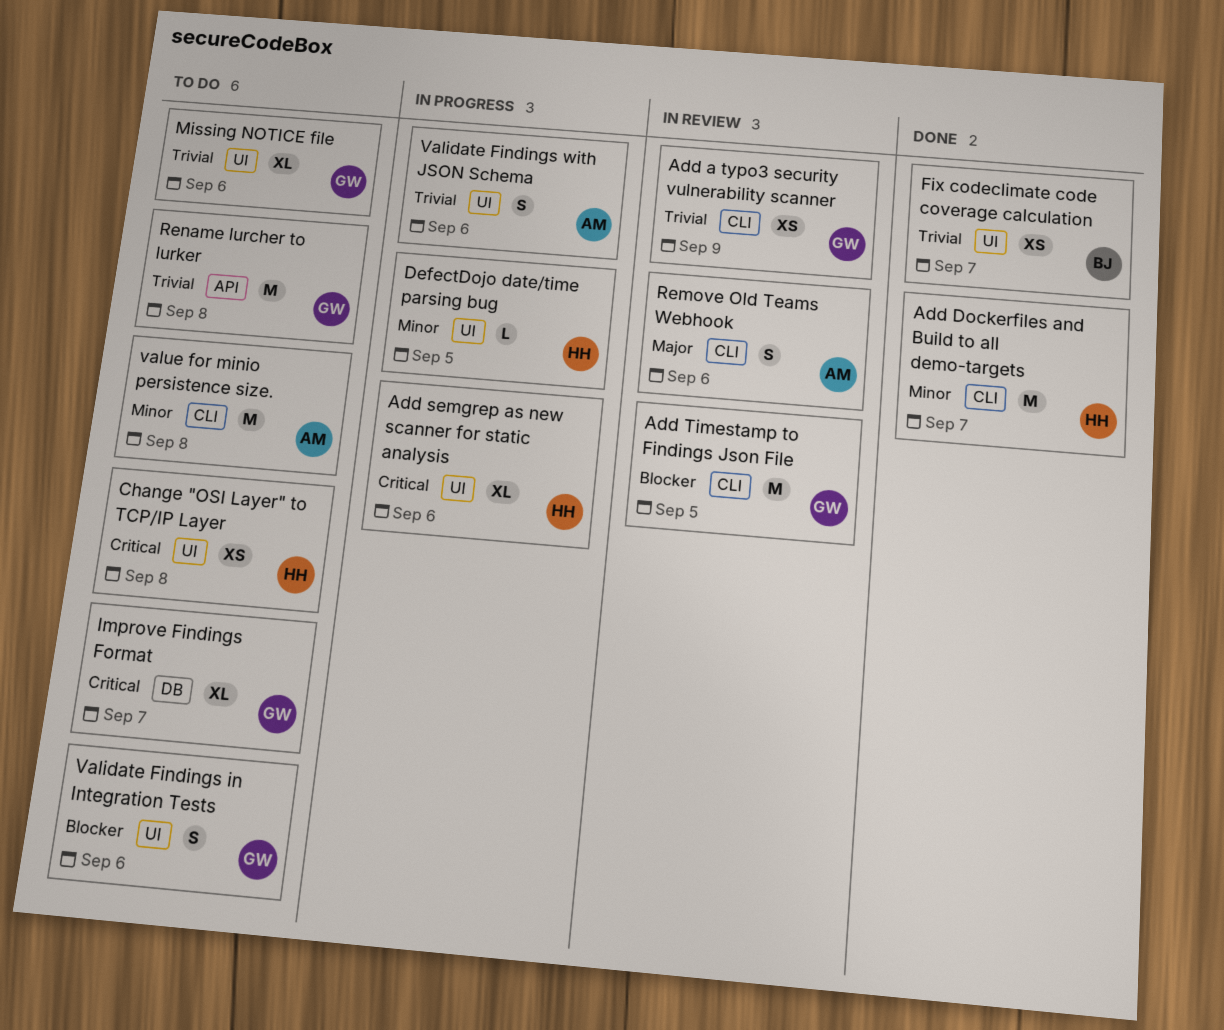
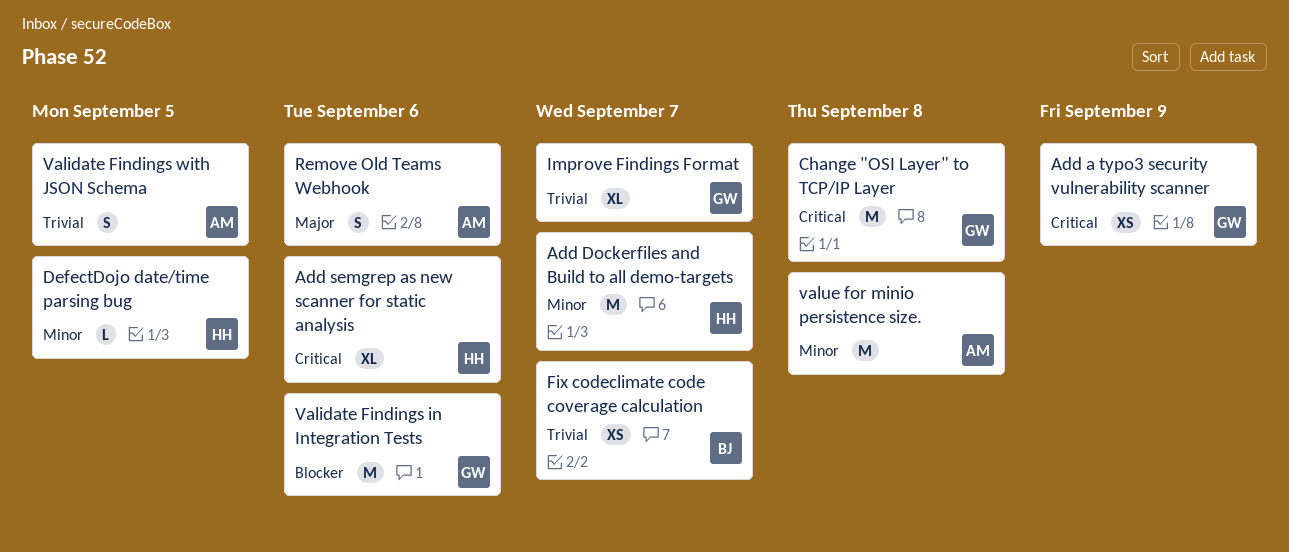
Add a typo3 security vulnerability scanner, priority: Trivial -> Critical
Add Timestamp to Findings Json File: present -> none
Change "OSI Layer" to TCP/IP Layer, owner: HH -> GW
Change "OSI Layer" to TCP/IP Layer, estimate: XS -> M
Improve Findings Format, priority: Critical -> Trivial
Missing NOTICE file: present -> none
Rename lurcher to lurker: present -> none
Validate Findings in Integration Tests, estimate: S -> M
Validate Findings with JSON Schema, due: Sep 6 -> Sep 5

